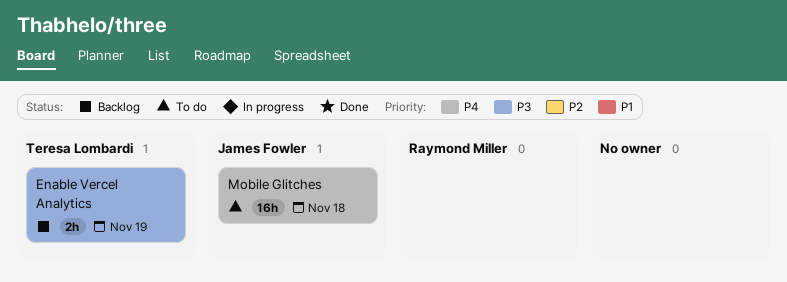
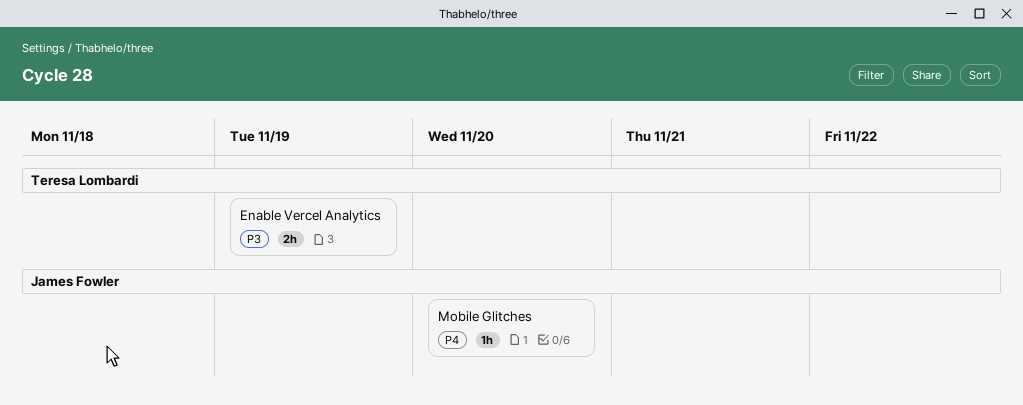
Mobile Glitches, estimate: 16h -> 1h
Mobile Glitches, due: Nov 18 -> Nov 20

